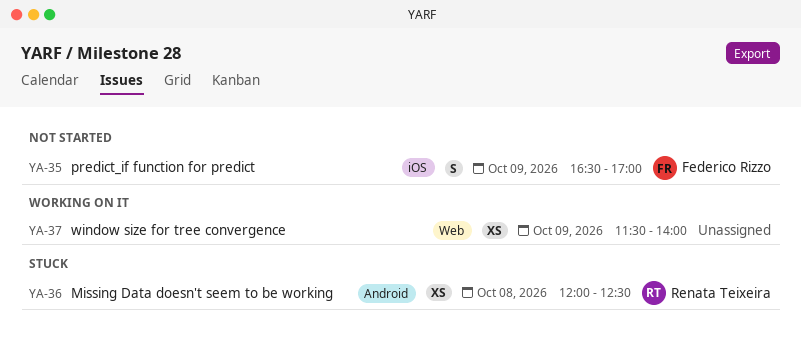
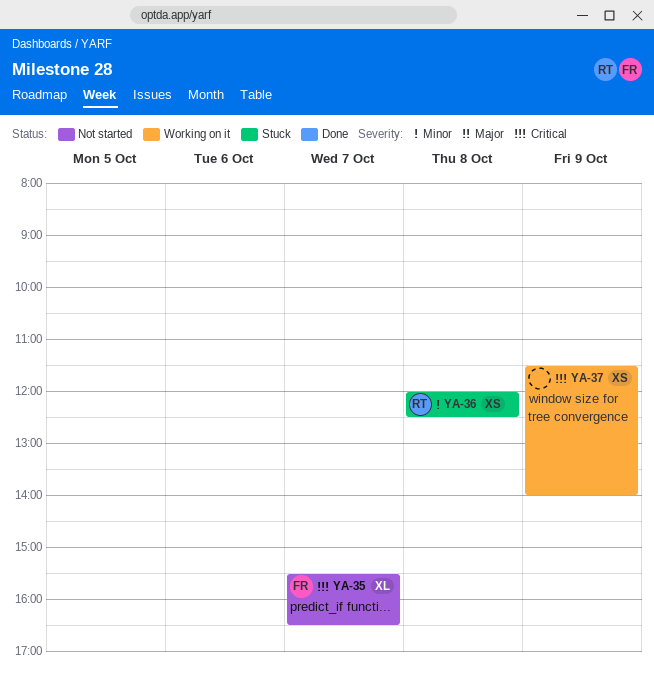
YA-35, estimate: S -> XL
YA-35, day: Oct 9 -> Oct 7
YA-35, begins: 16:30 -> 15:30
YA-35, ends: 17:00 -> 16:30

